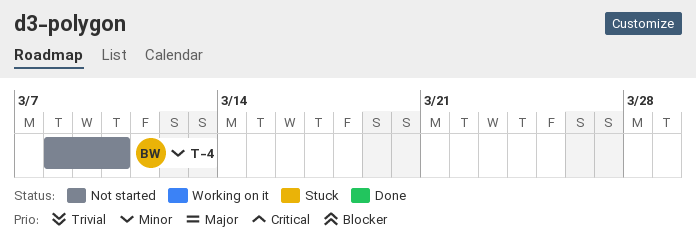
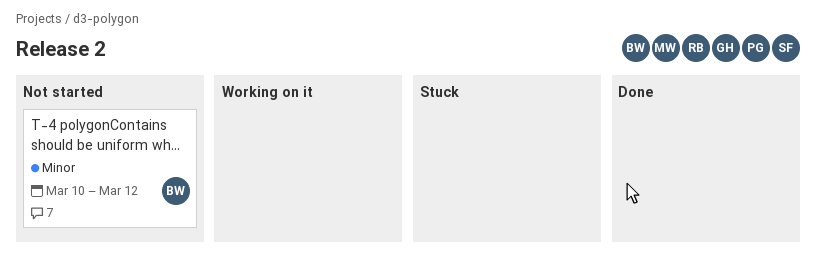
T-4, start: Mar 8 -> Mar 10
T-4, due: Mar 10 -> Mar 12

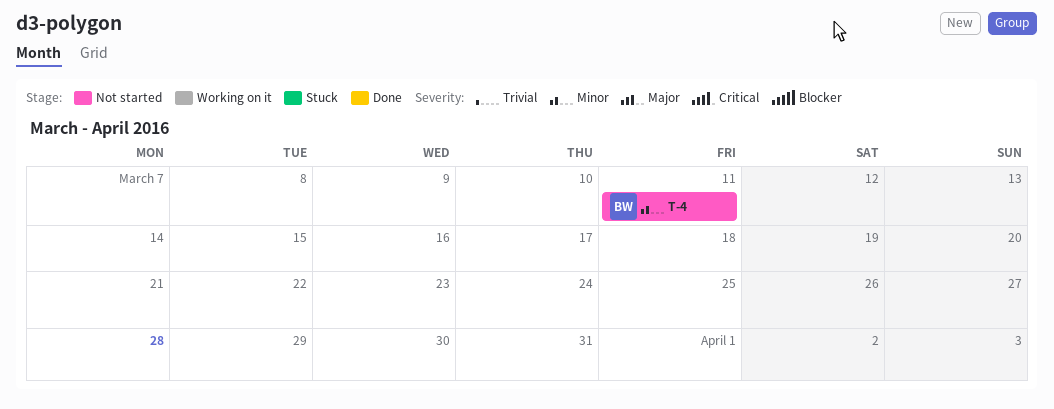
T-4, start: Mar 10 -> Mar 11
T-4, due: Mar 12 -> Mar 11

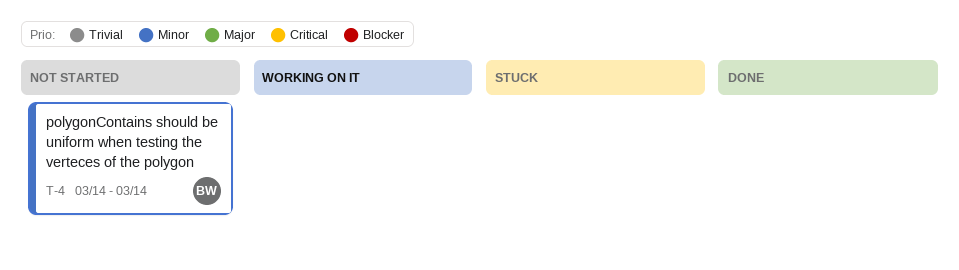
T-4, start: Mar 11 -> Mar 14
T-4, due: Mar 11 -> Mar 14

